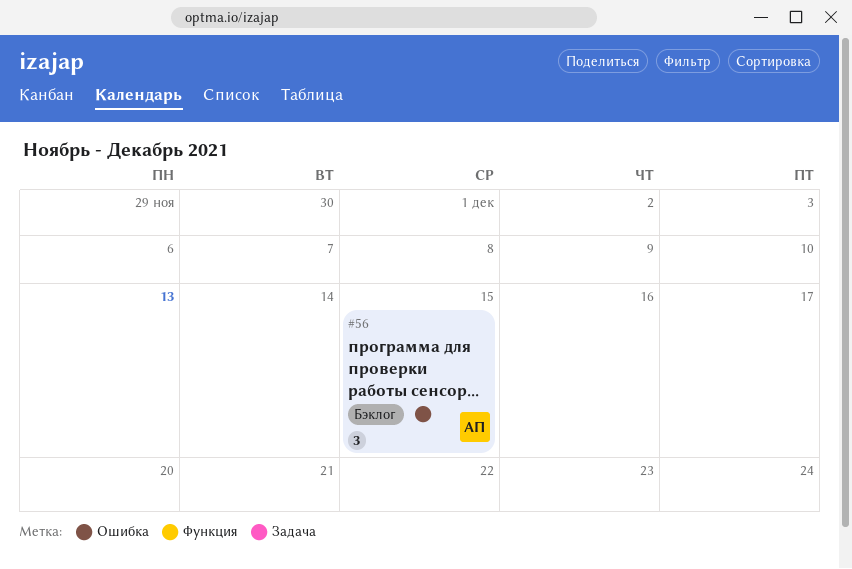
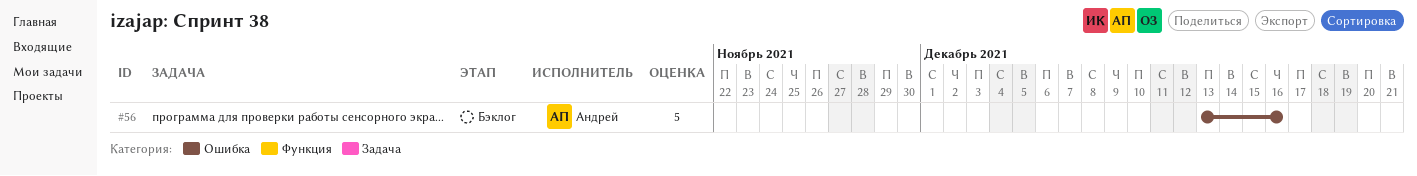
#56, estimate: 3 -> 5
#56, due: Dec 15 -> Dec 16

